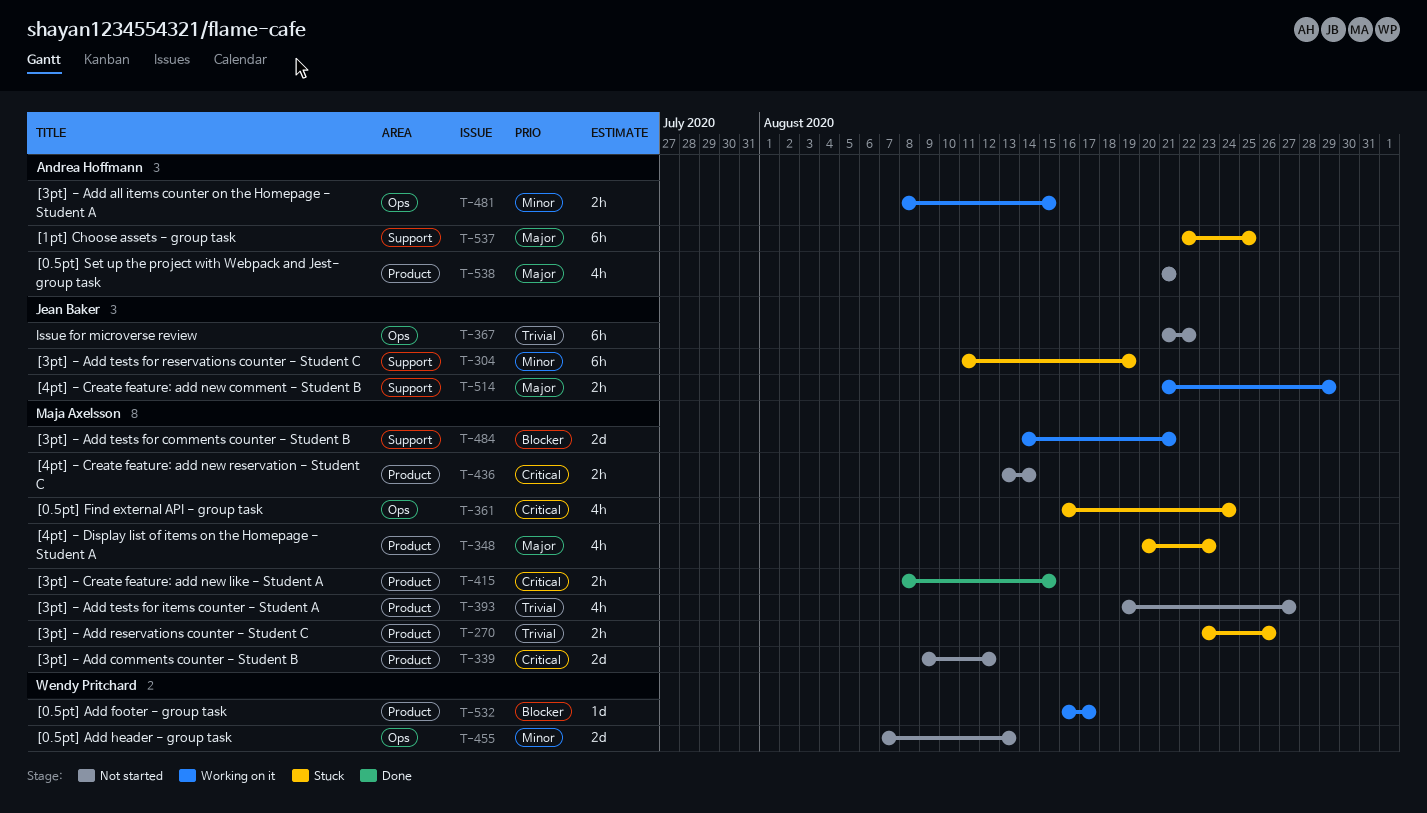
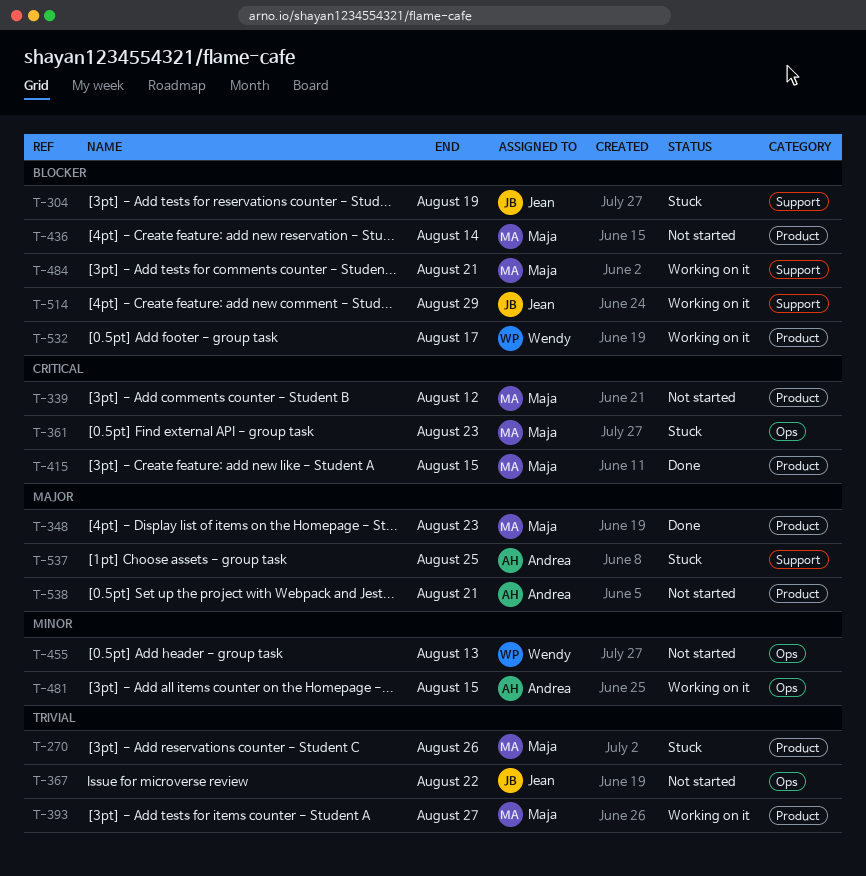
T-304, priority: Minor -> Blocker
T-348, status: Stuck -> Done
T-361, due: Aug 24 -> Aug 23
T-393, status: Not started -> Working on it
T-436, priority: Critical -> Blocker
T-514, priority: Major -> Blocker

